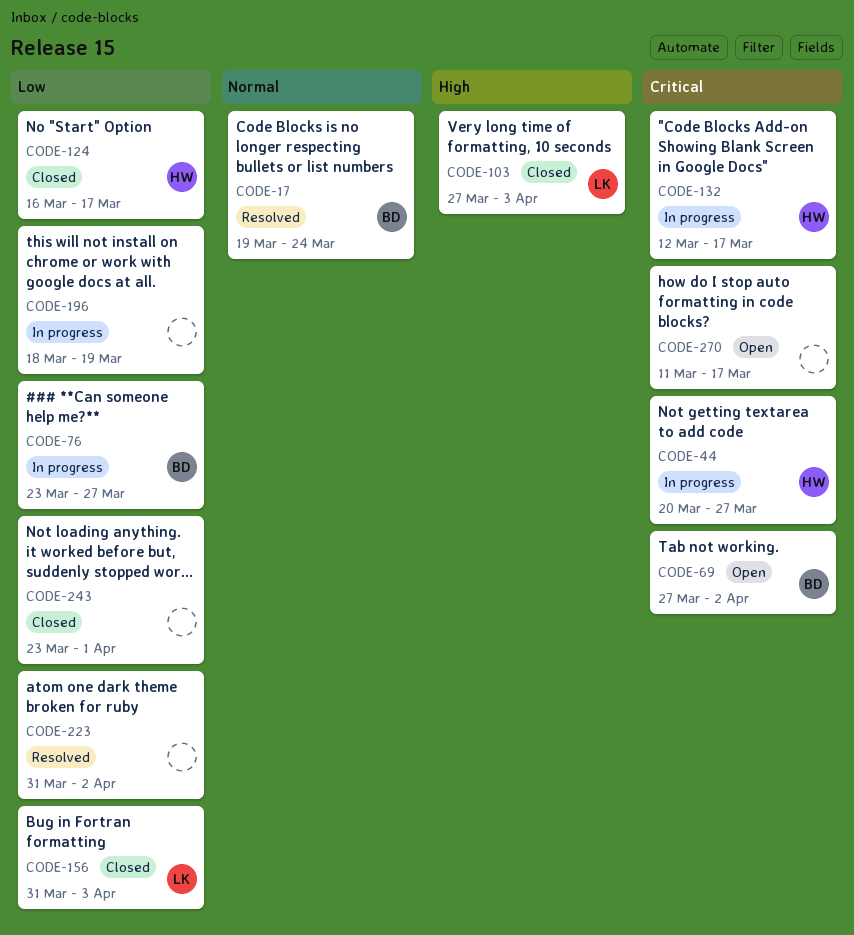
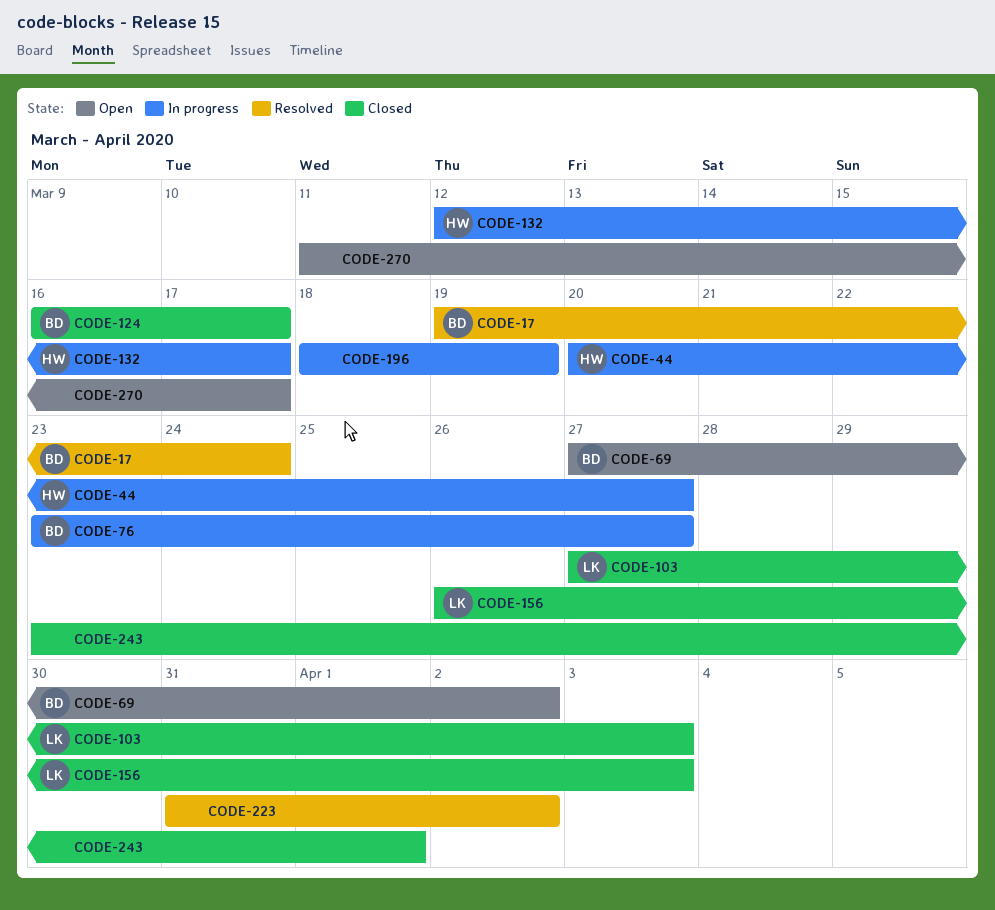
CODE-124, owner: HW -> BD
CODE-156, start: Mar 31 -> Mar 26

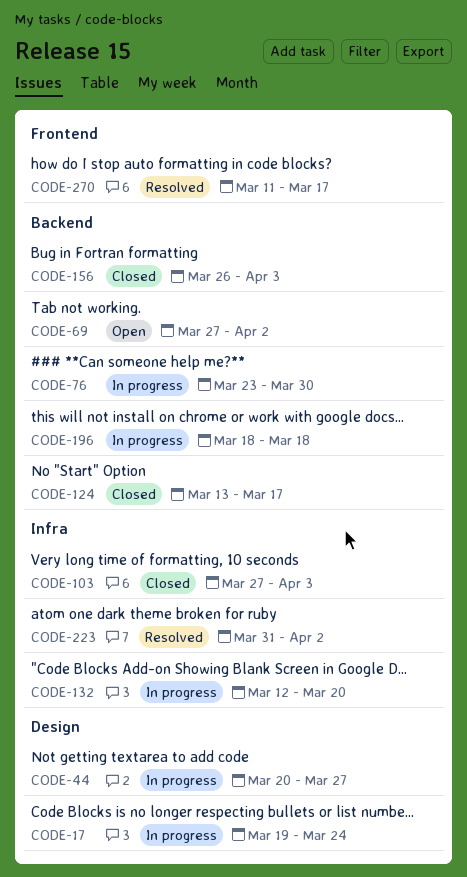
CODE-17, status: Resolved -> In progress
CODE-76, due: Mar 27 -> Mar 30
CODE-124, start: Mar 16 -> Mar 13
CODE-132, due: Mar 17 -> Mar 20
CODE-196, due: Mar 19 -> Mar 18
CODE-243: present -> none
CODE-270, status: Open -> Resolved

